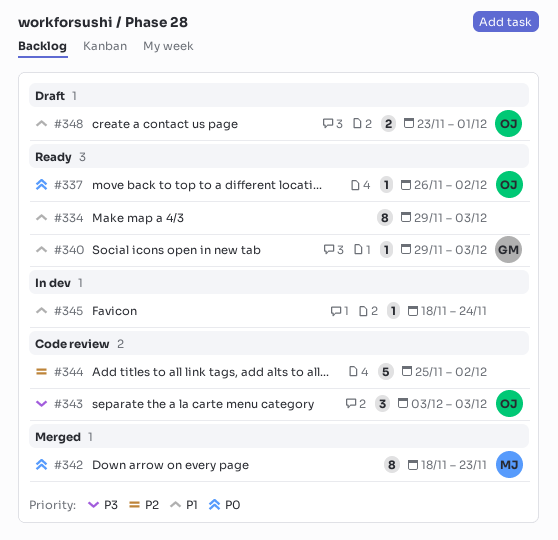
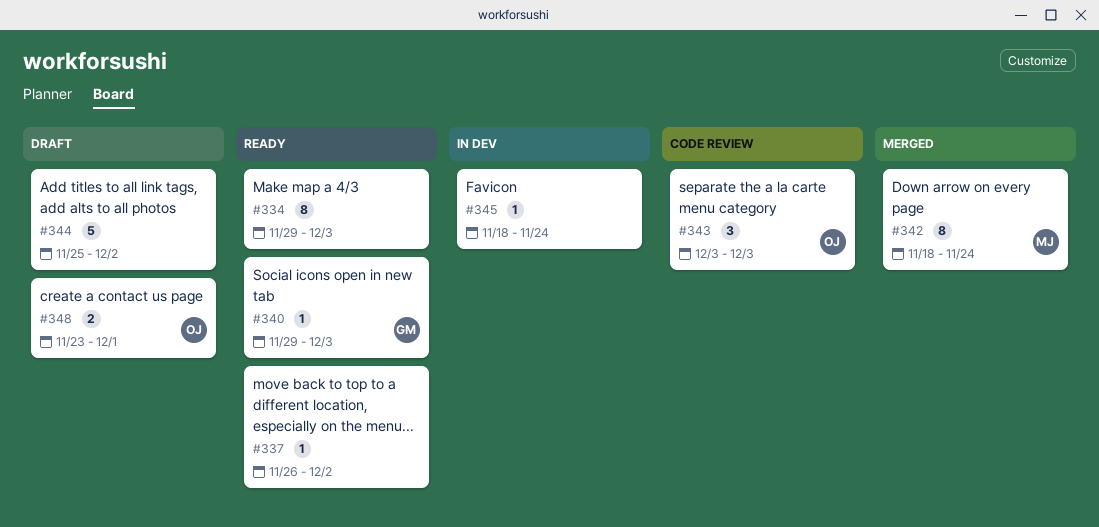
#337, owner: OJ -> none
#342, due: Nov 23 -> Nov 24
#344, status: Code review -> Draft

